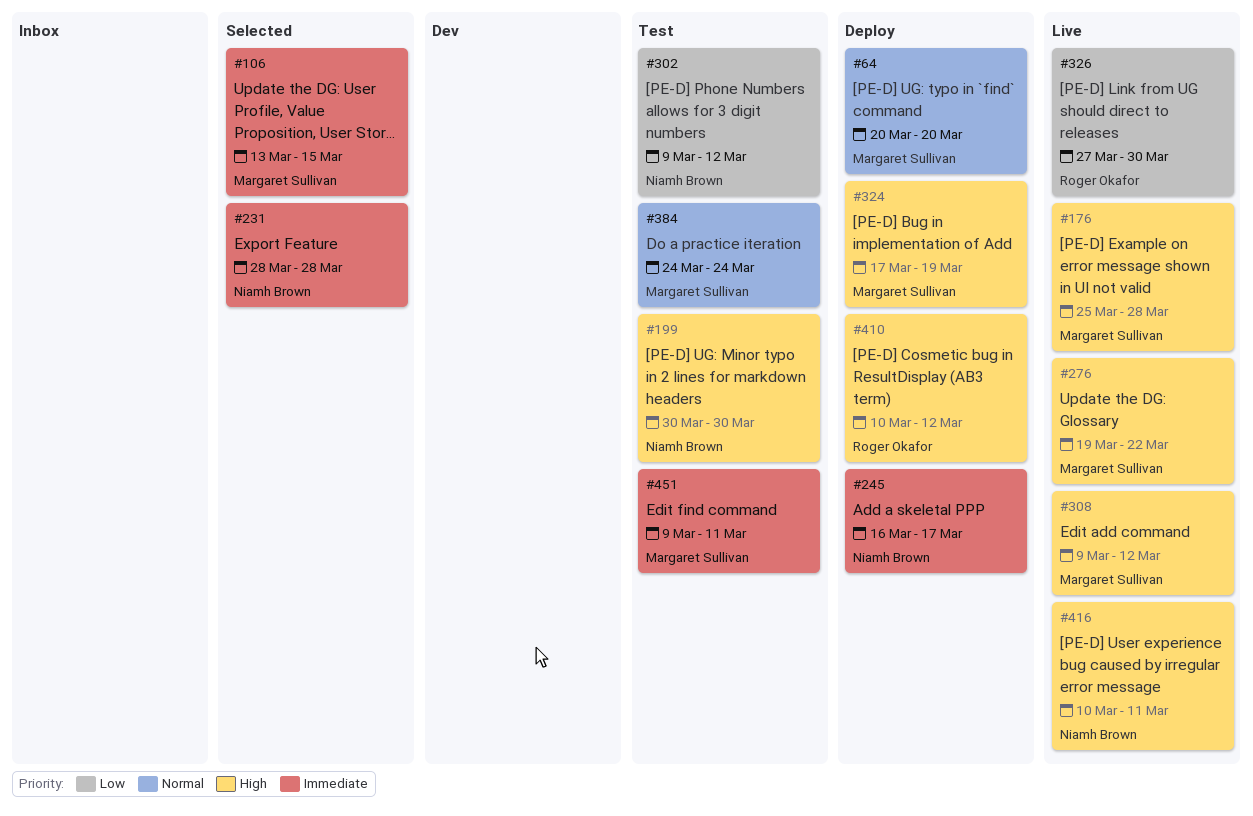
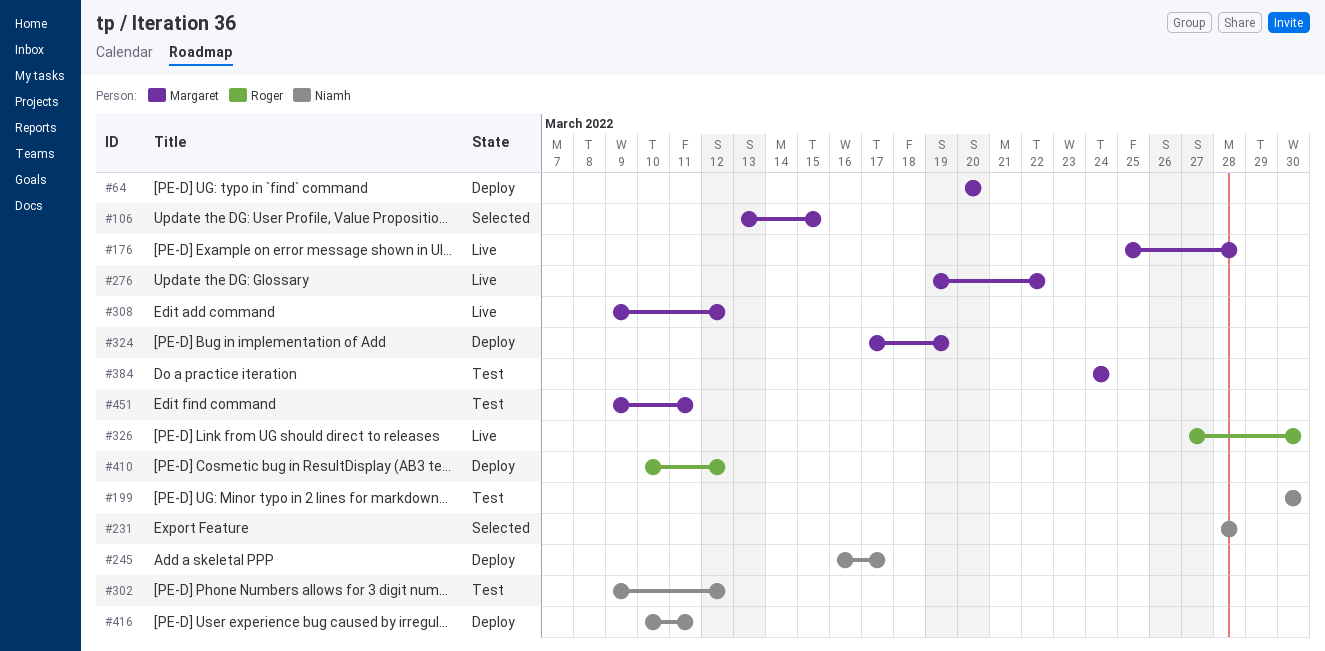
#416, status: Live -> Deploy

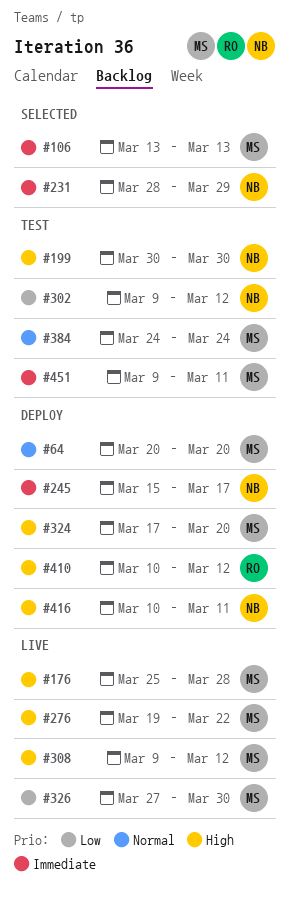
#106, due: Mar 15 -> Mar 13
#231, due: Mar 28 -> Mar 29
#245, start: Mar 16 -> Mar 15
#324, due: Mar 19 -> Mar 20
#326, owner: Roger -> Margaret

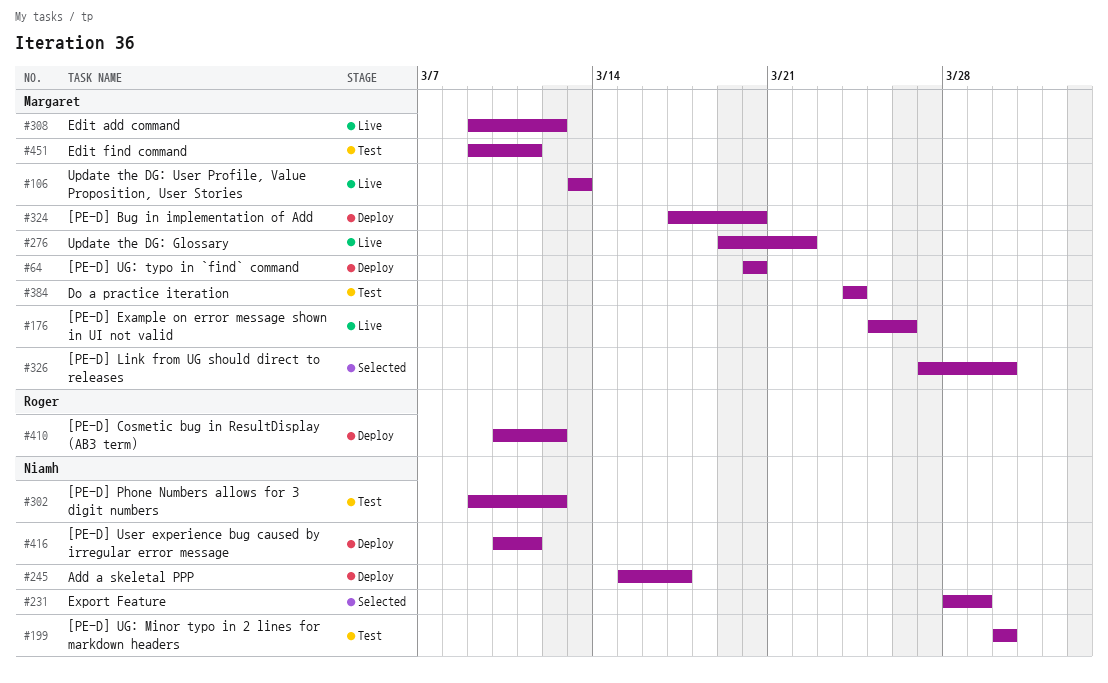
#106, status: Selected -> Live
#176, due: Mar 28 -> Mar 26
#326, status: Live -> Selected

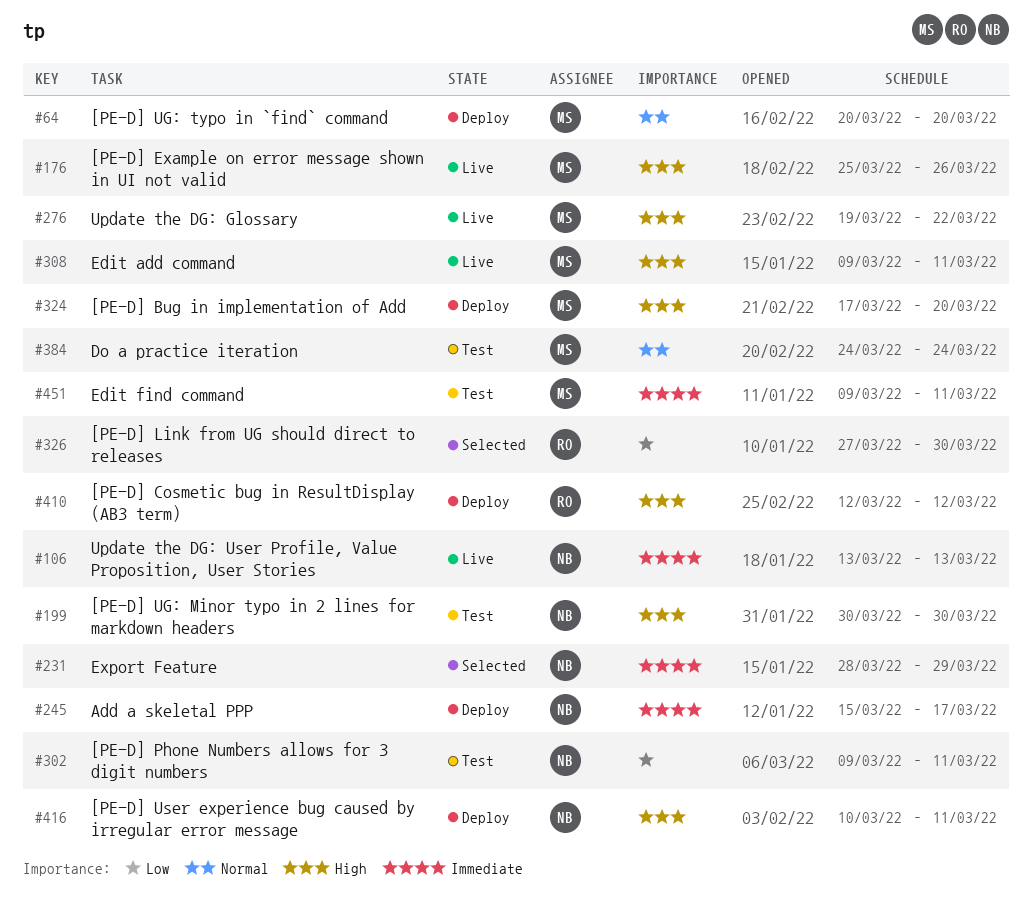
#106, owner: Margaret -> Niamh
#302, due: Mar 12 -> Mar 11
#308, due: Mar 12 -> Mar 11
#326, owner: Margaret -> Roger
#410, start: Mar 10 -> Mar 12

